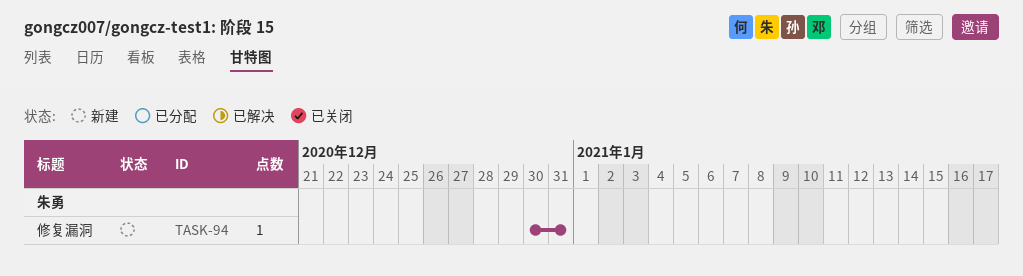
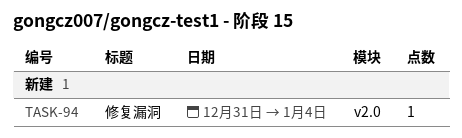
TASK-94, start: Dec 30 -> Dec 31
TASK-94, due: Dec 31 -> Jan 4

